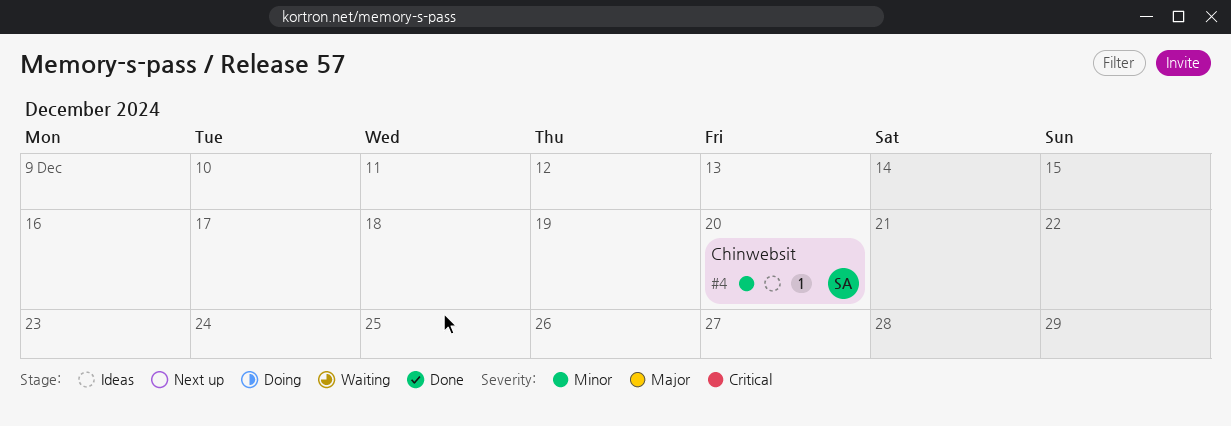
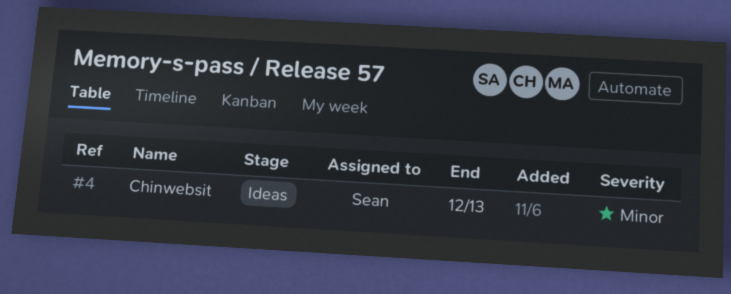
#4, due: Dec 20 -> Dec 13

